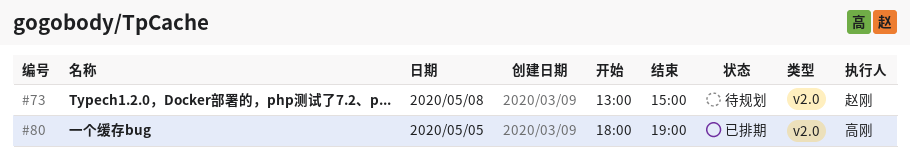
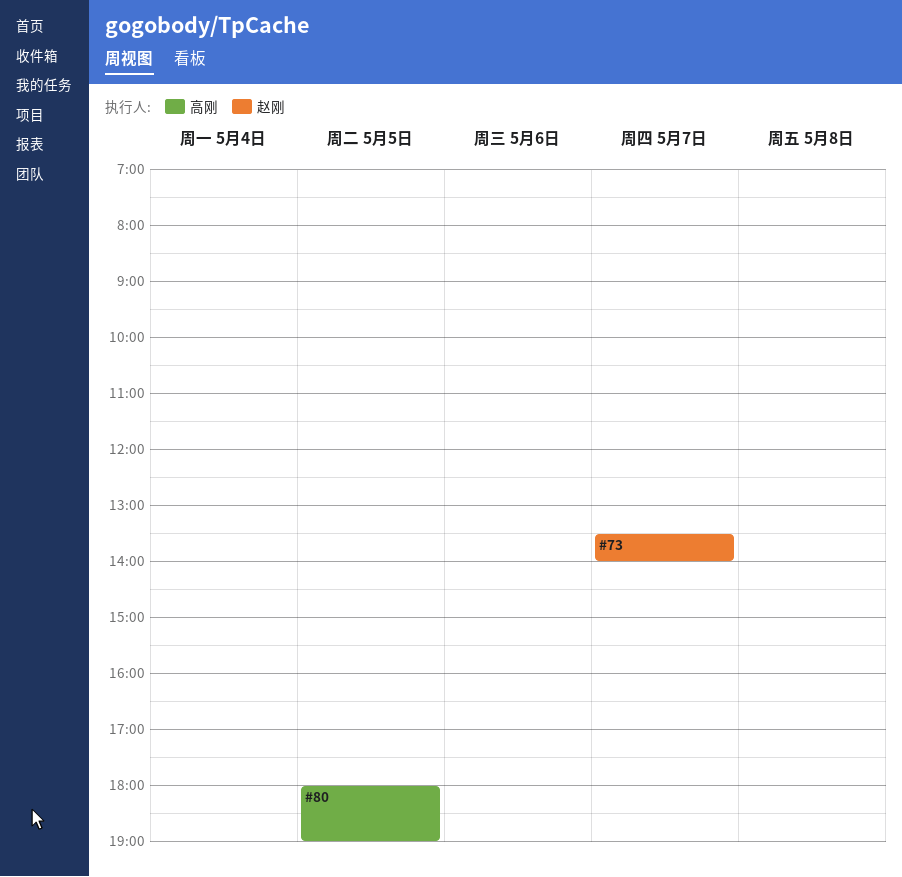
#73, day: May 8 -> May 7
#73, begins: 13:00 -> 13:30
#73, ends: 15:00 -> 14:00

